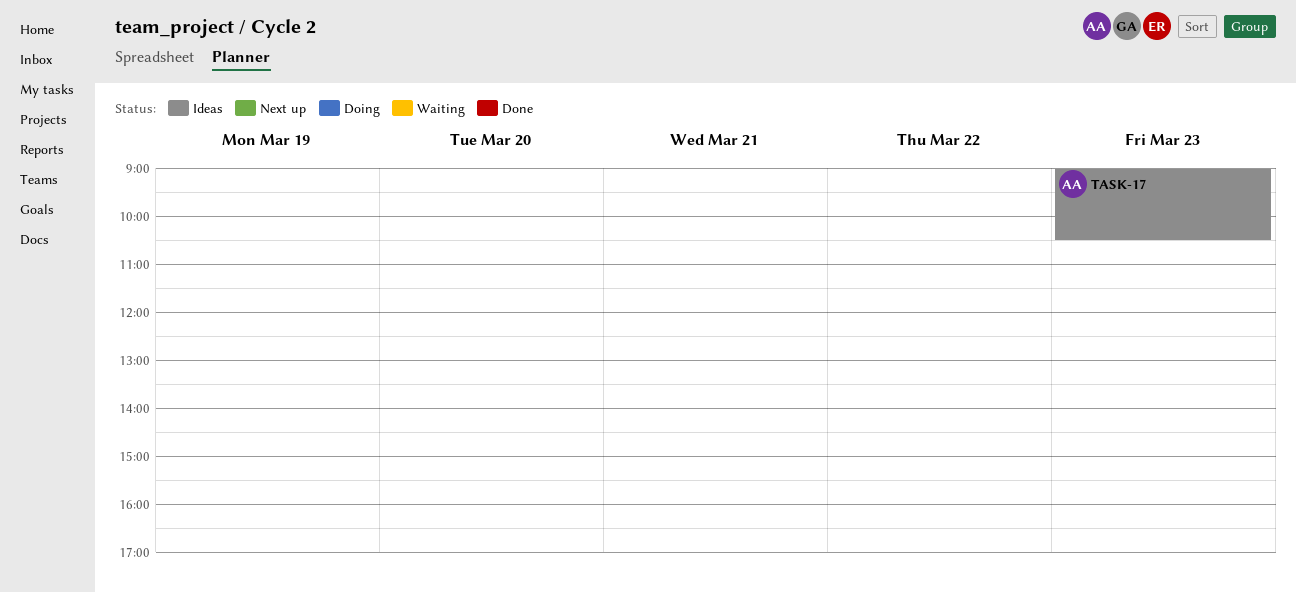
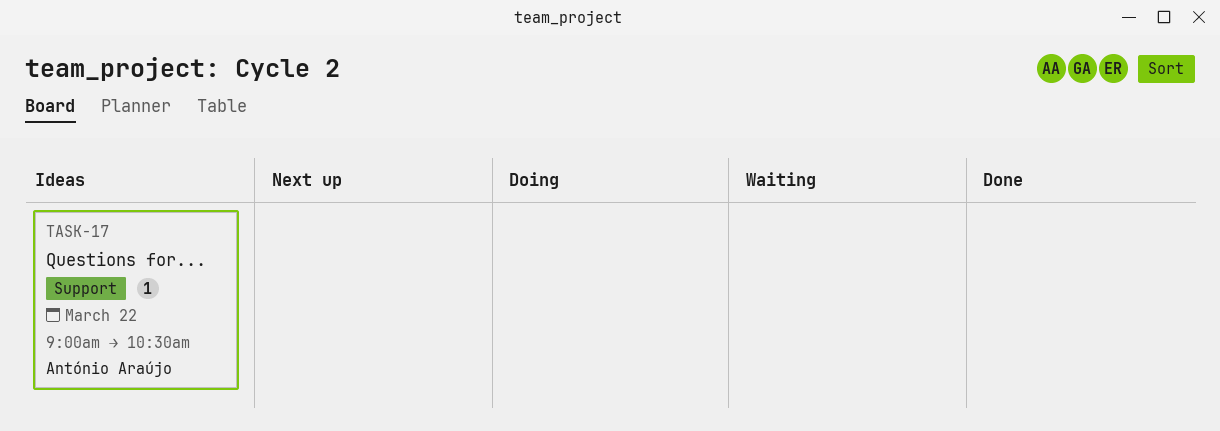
TASK-17, day: Mar 23 -> Mar 22

